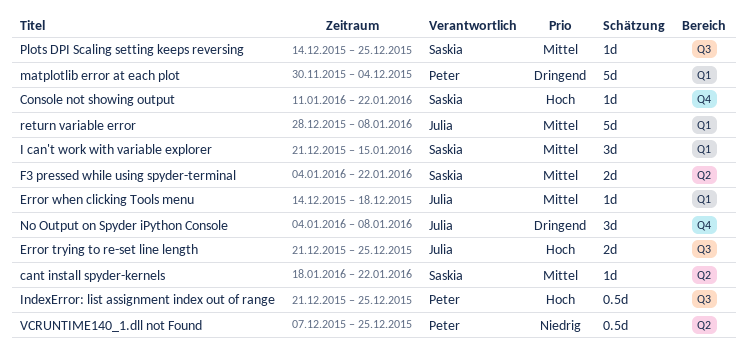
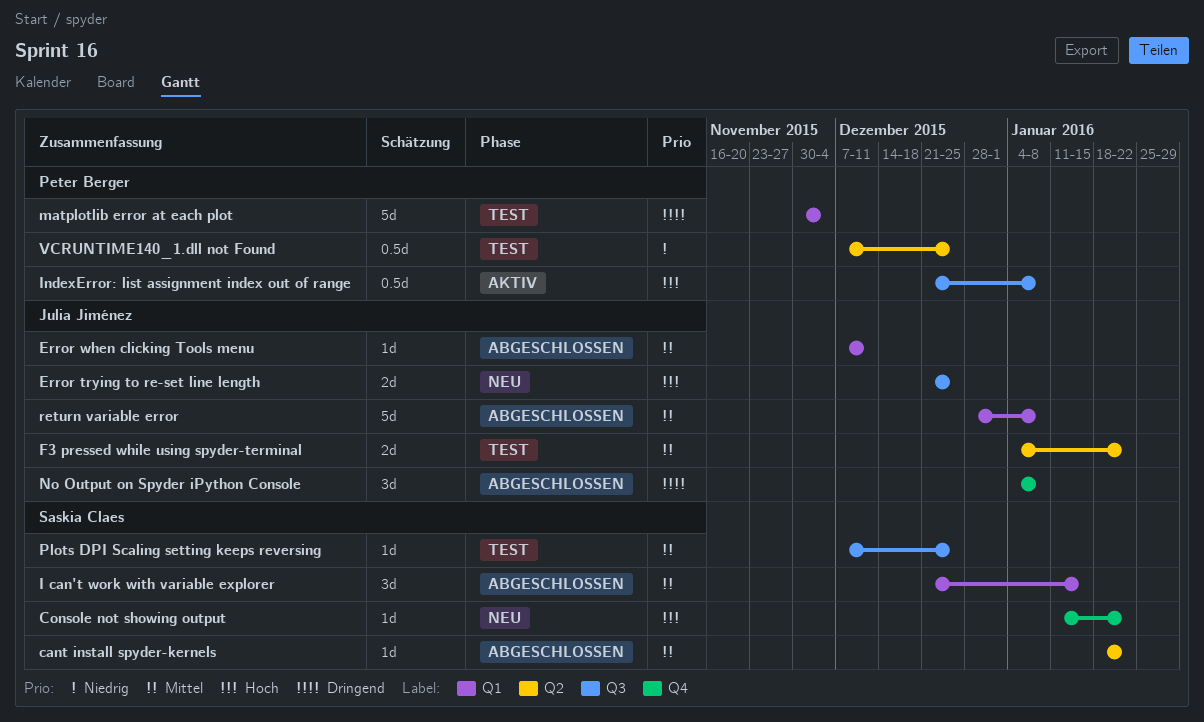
Error when clicking Tools menu, start: Dec 14 -> Dec 7
Error when clicking Tools menu, due: Dec 18 -> Dec 11
F3 pressed while using spyder-terminal, owner: Saskia Claes -> Julia Jiménez
IndexError: list assignment index out of range, due: Dec 25 -> Jan 8
Plots DPI Scaling setting keeps reversing, start: Dec 14 -> Dec 7

